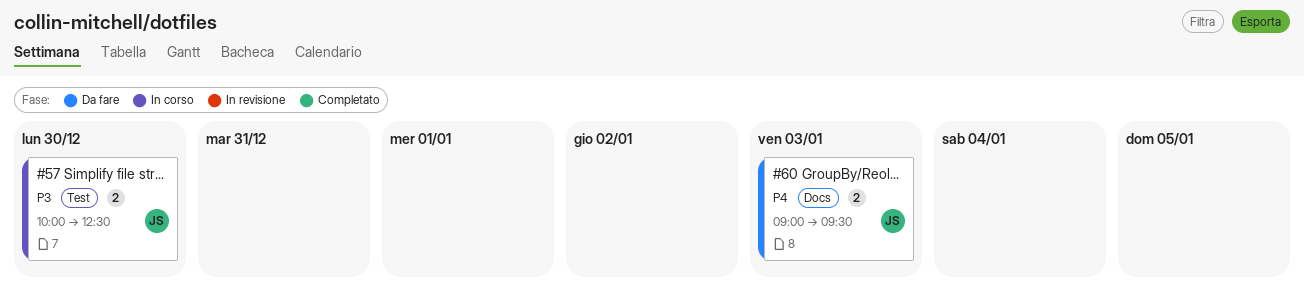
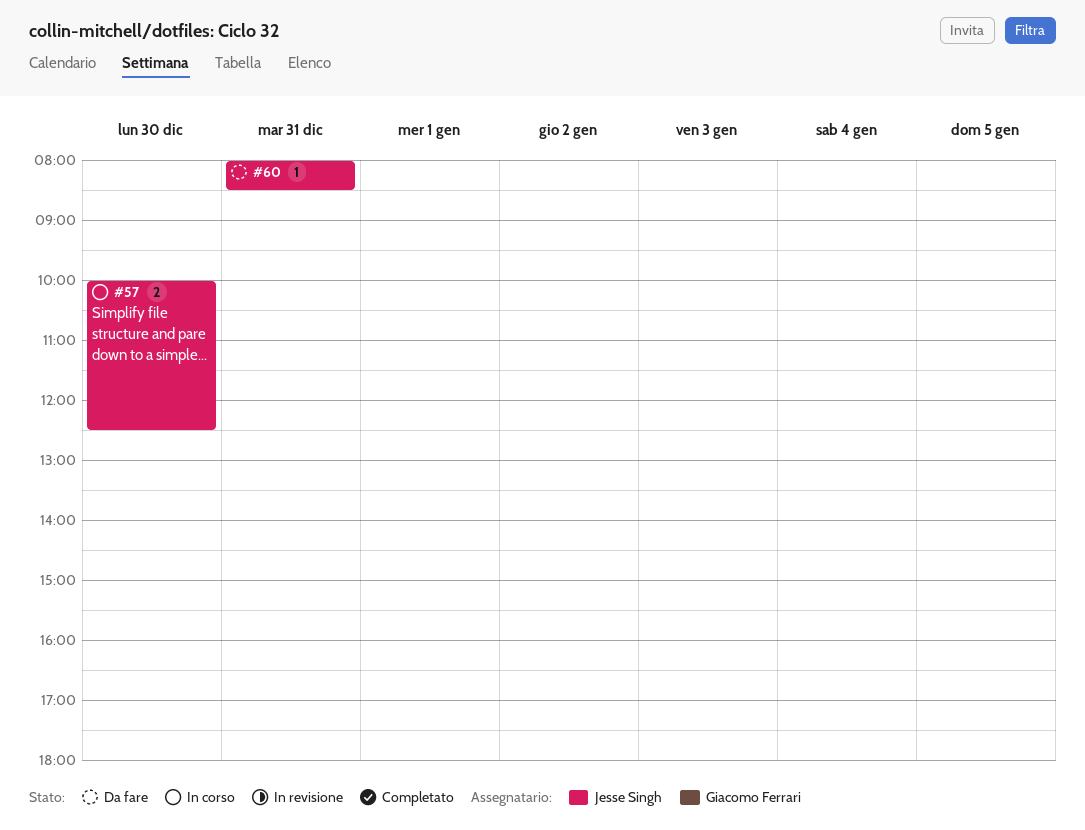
#60, estimate: 2 -> 1
#60, day: Jan 3 -> Dec 31
#60, begins: 09:00 -> 08:00
#60, ends: 09:30 -> 08:30

